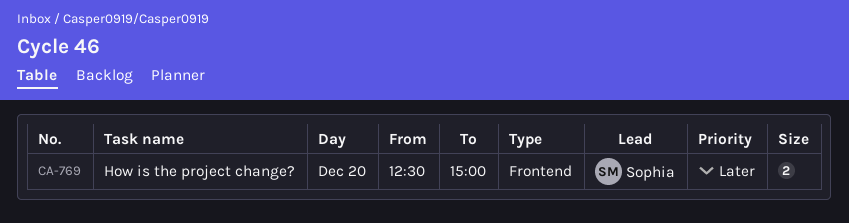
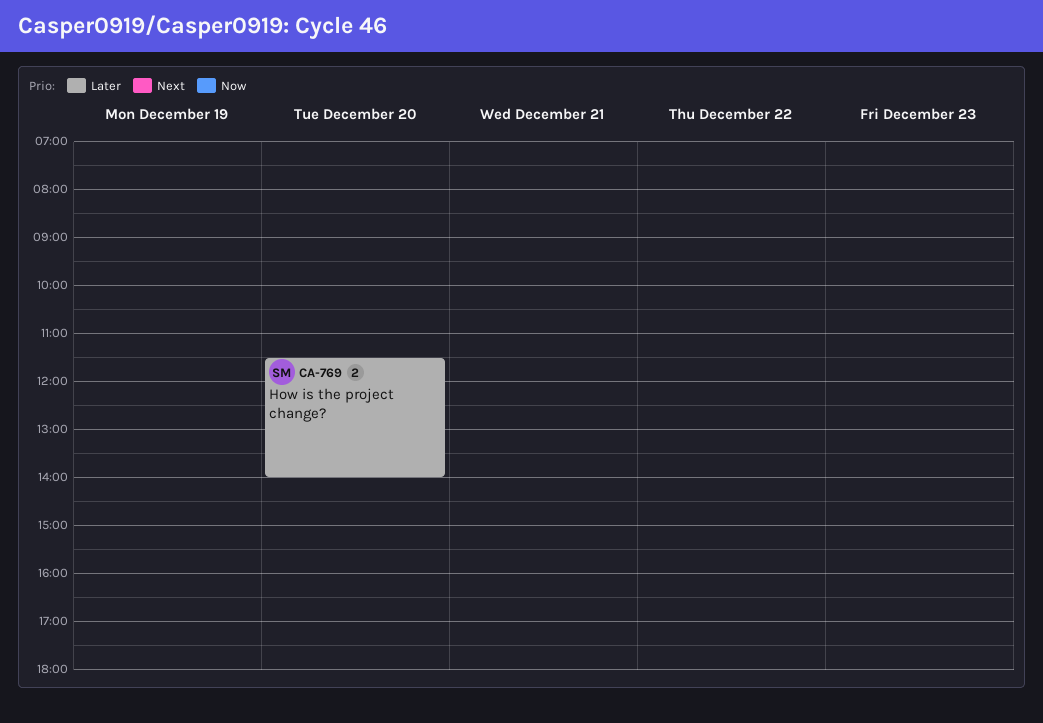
CA-769, begins: 12:30 -> 11:30
CA-769, ends: 15:00 -> 14:00

